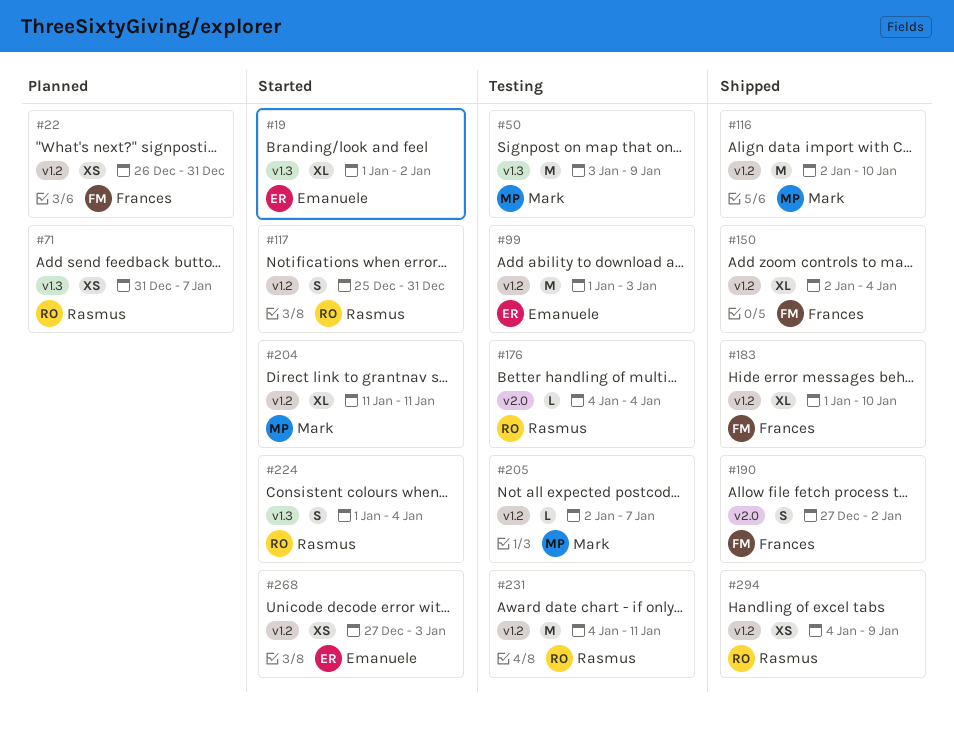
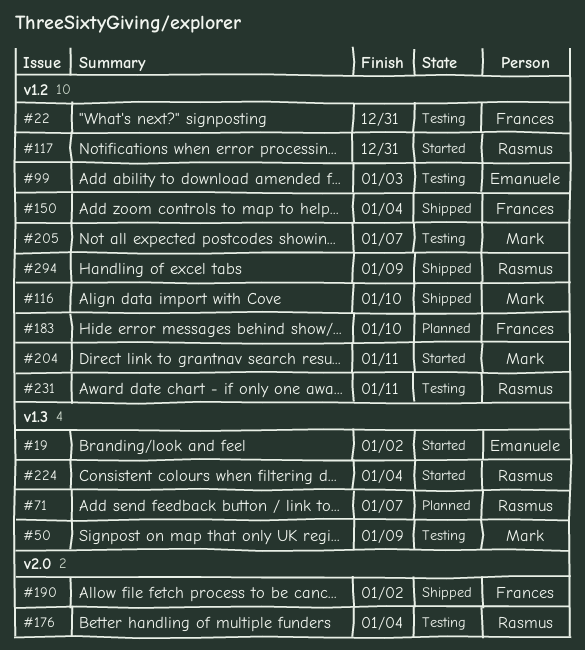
#22, status: Planned -> Testing
#183, status: Shipped -> Planned
#268: present -> none

